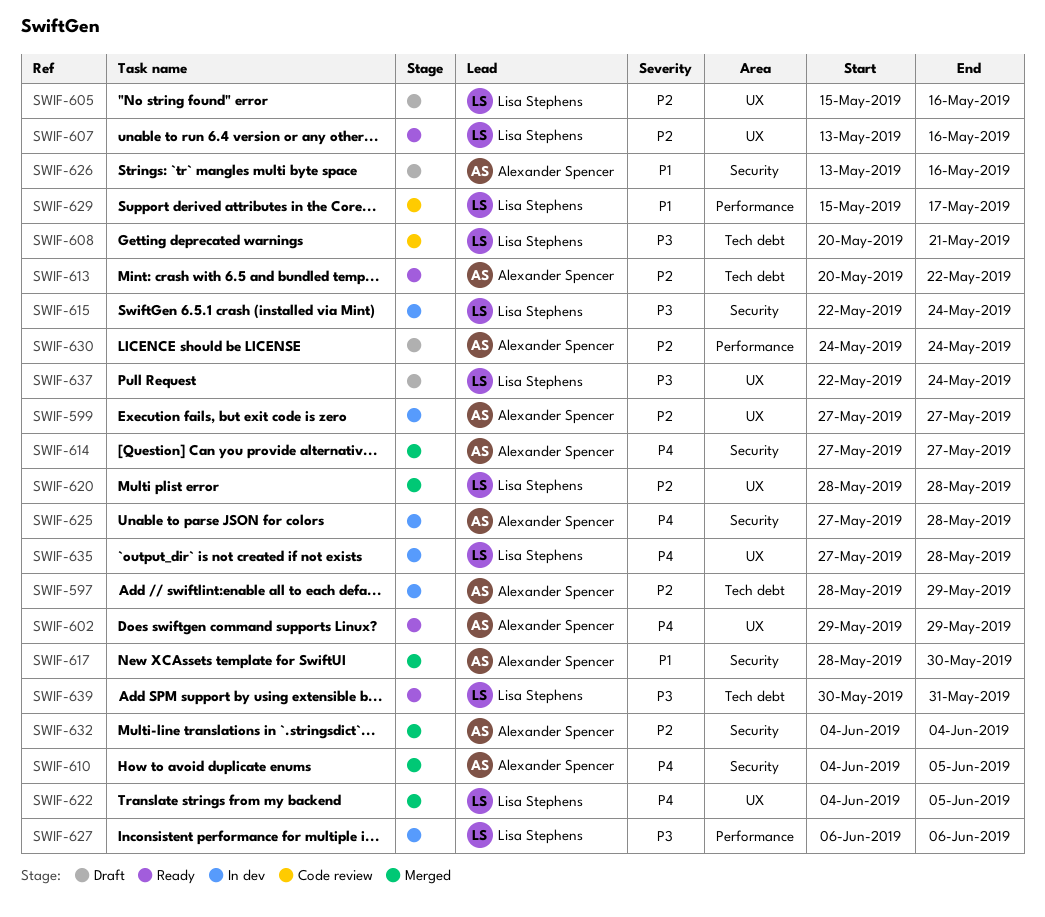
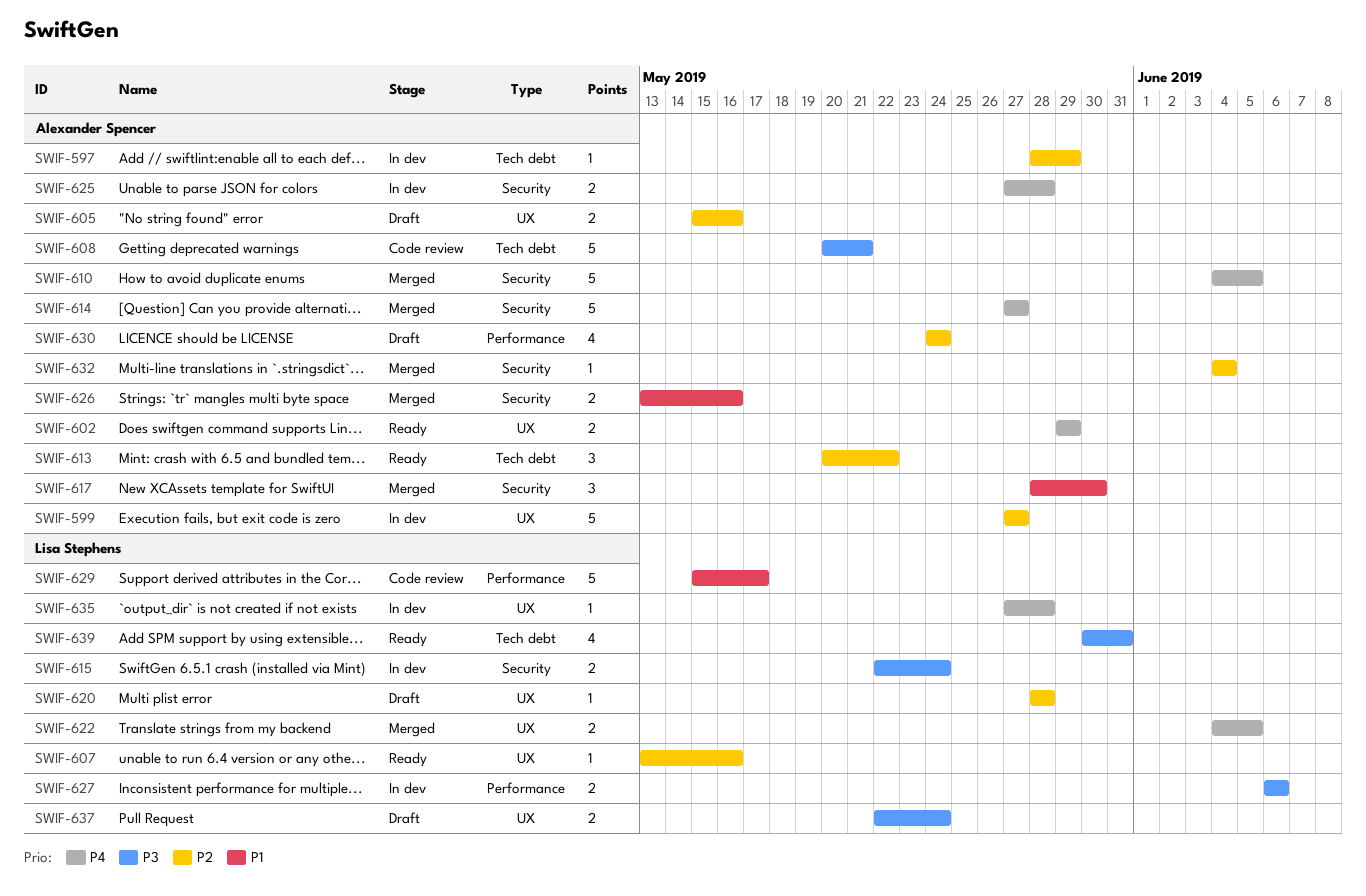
SWIF-605, owner: Lisa Stephens -> Alexander Spencer
SWIF-608, owner: Lisa Stephens -> Alexander Spencer
SWIF-620, status: Merged -> Draft
SWIF-626, status: Draft -> Merged

